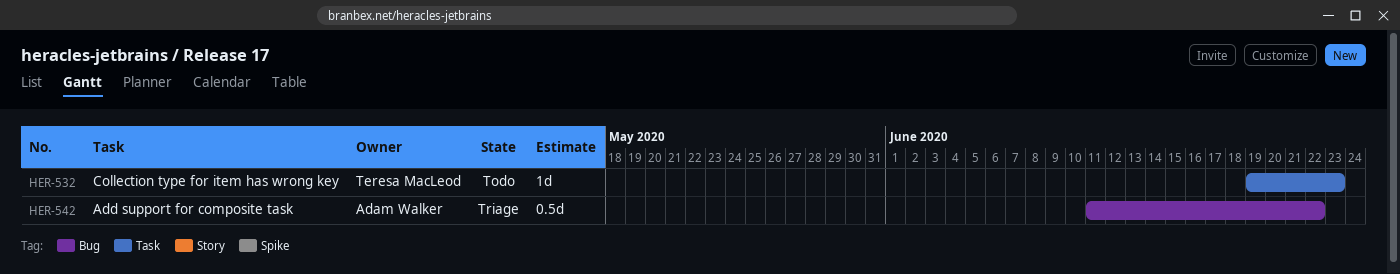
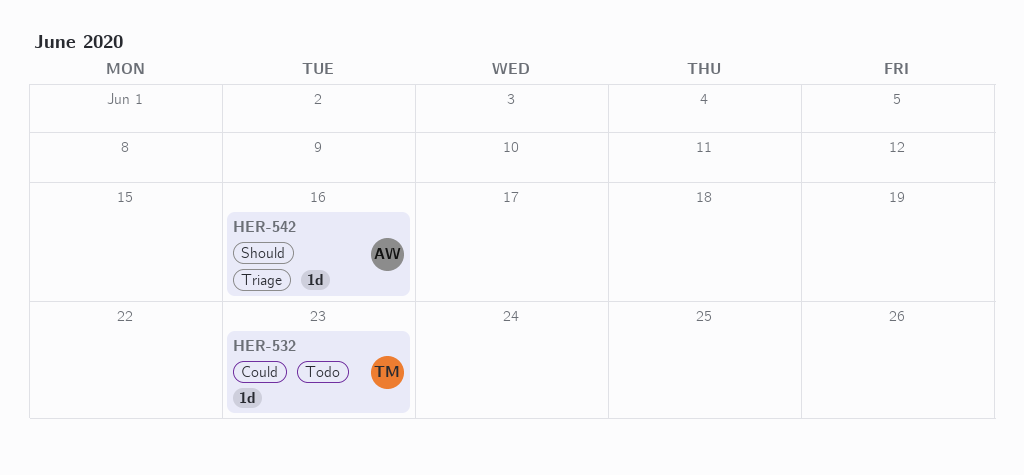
HER-542, estimate: 0.5d -> 1d
HER-542, due: Jun 22 -> Jun 16

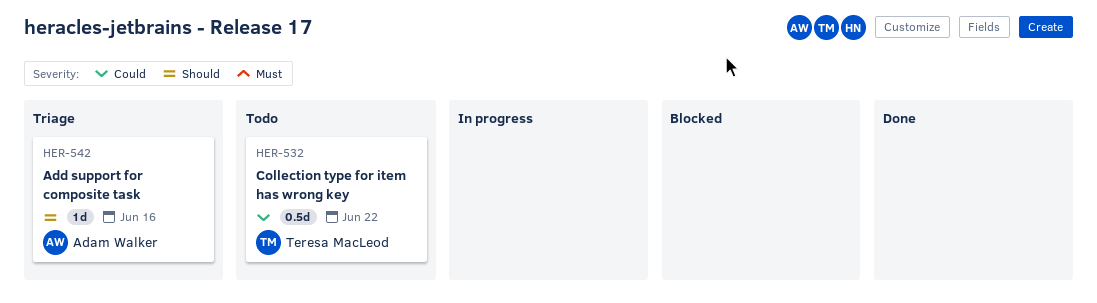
HER-532, estimate: 1d -> 0.5d
HER-532, due: Jun 23 -> Jun 22

